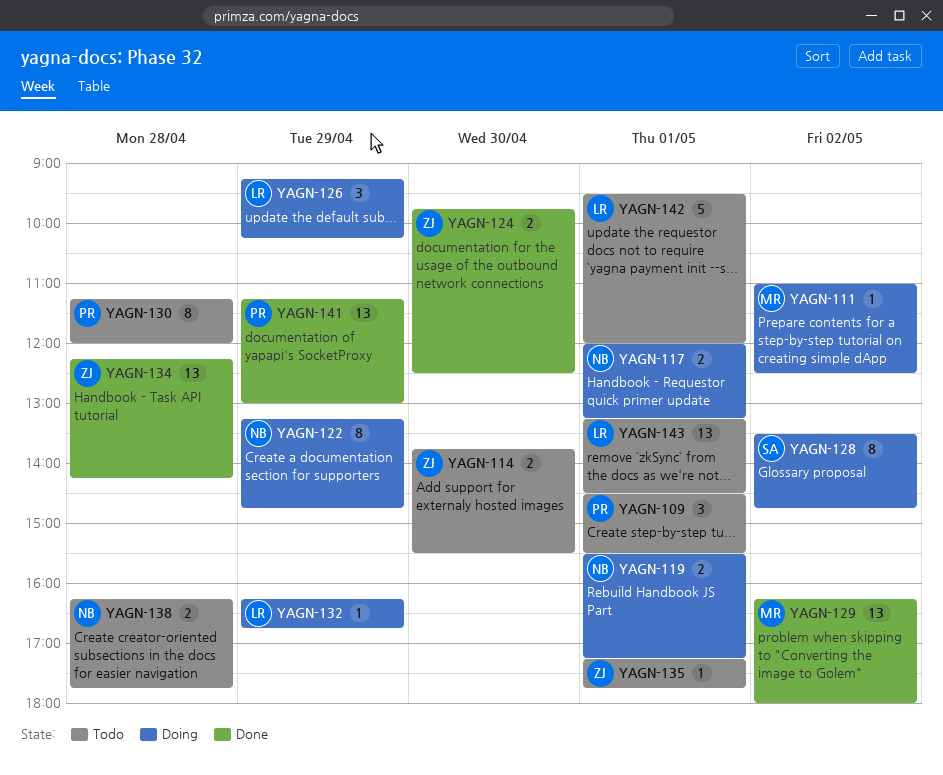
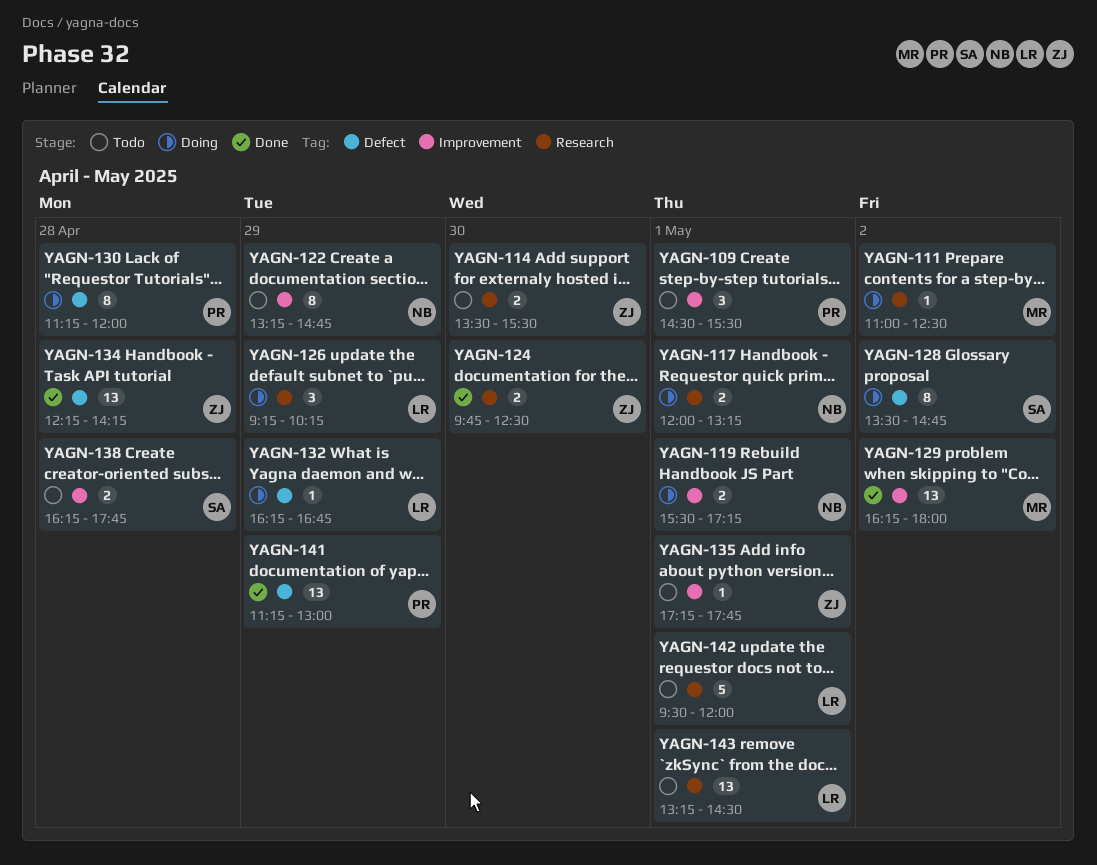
YAGN-114, begins: 13:45 -> 13:30
YAGN-122, status: Doing -> Todo
YAGN-130, status: Todo -> Doing
YAGN-138, owner: NB -> SA

